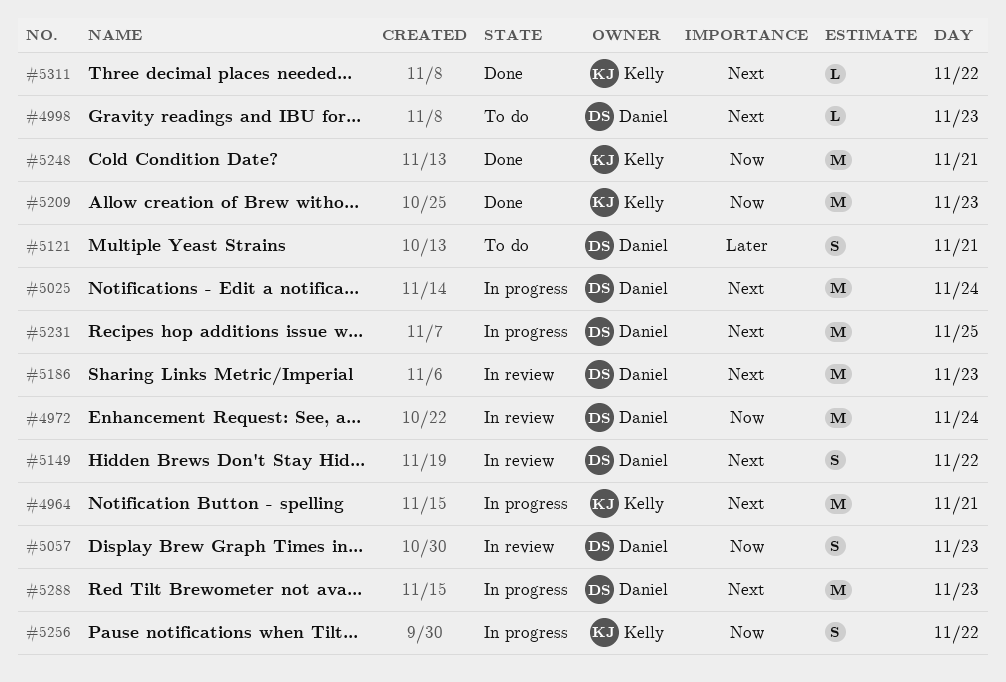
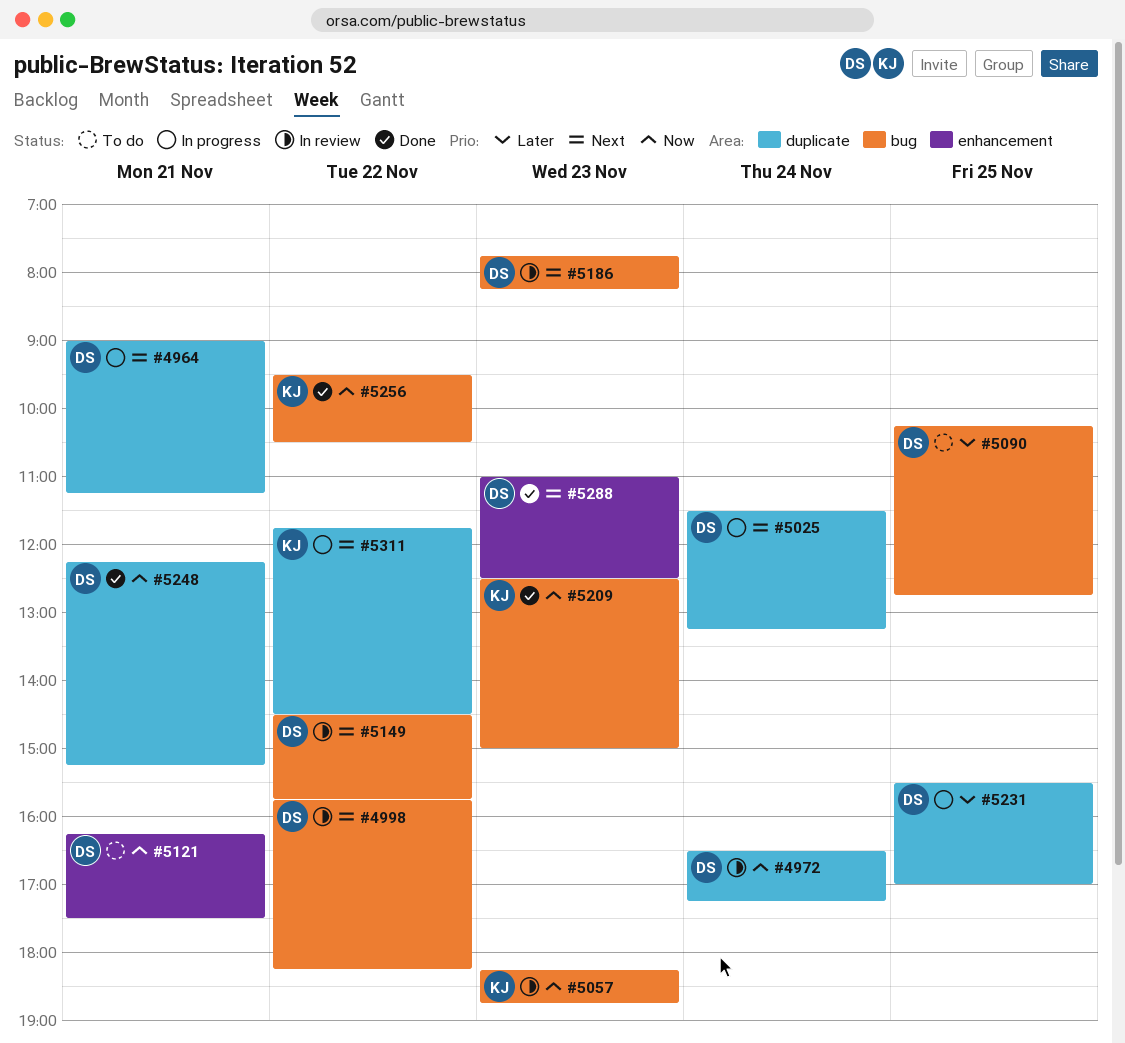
#4964, owner: Kelly -> Daniel
#4998, status: To do -> In review
#4998, day: Nov 23 -> Nov 22
#5057, owner: Daniel -> Kelly
#5090: none -> present
#5121, priority: Later -> Now
#5231, priority: Next -> Later
#5248, owner: Kelly -> Daniel
#5256, status: In progress -> Done
#5288, status: In progress -> Done
#5311, status: Done -> In progress

